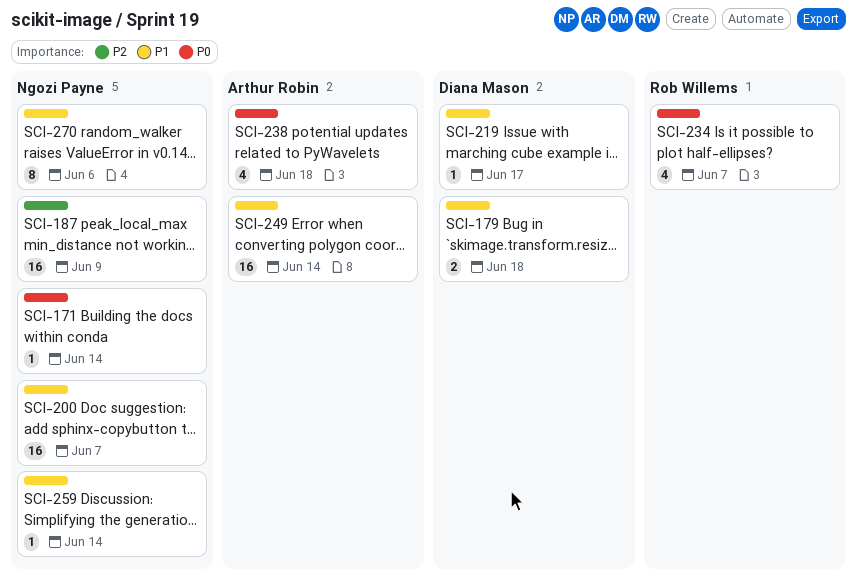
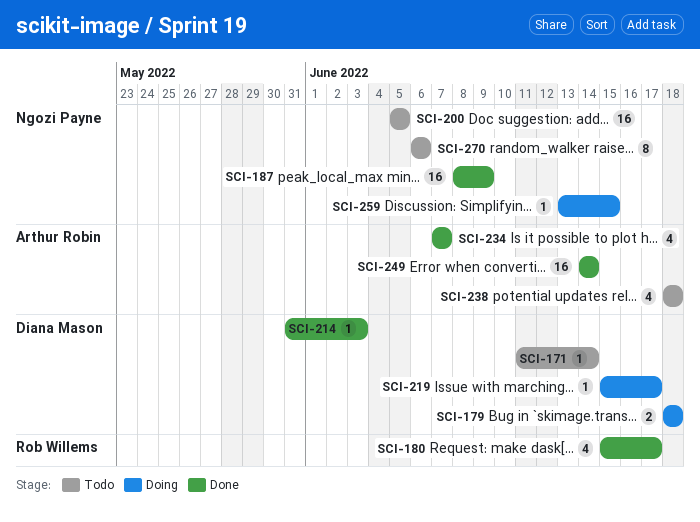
SCI-171, owner: Ngozi Payne -> Diana Mason
SCI-180: none -> present
SCI-200, due: Jun 7 -> Jun 5
SCI-214: none -> present
SCI-234, owner: Rob Willems -> Arthur Robin
SCI-259, due: Jun 14 -> Jun 15

